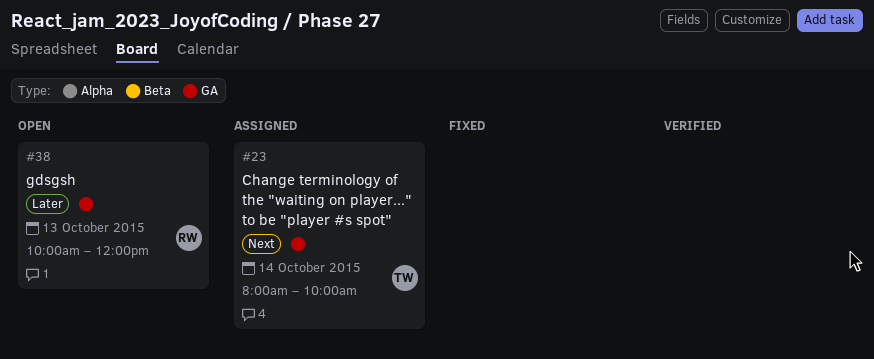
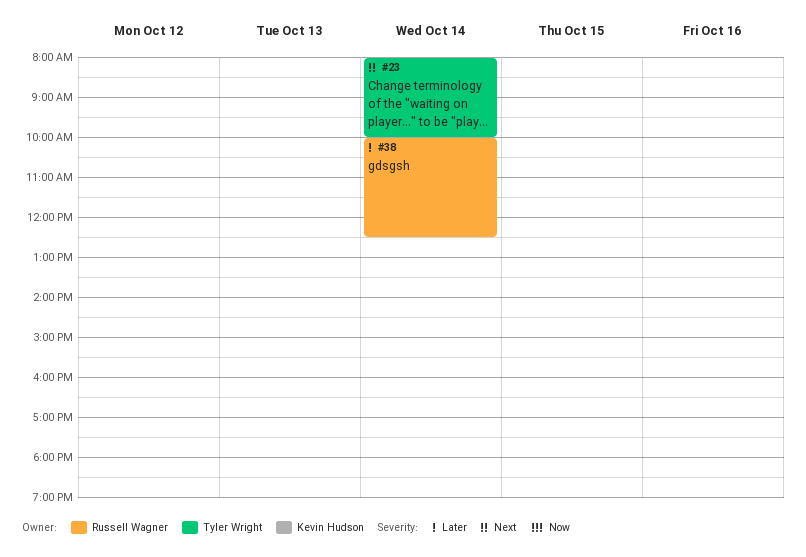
#38, day: Oct 13 -> Oct 14
#38, ends: 12:00 -> 12:30

